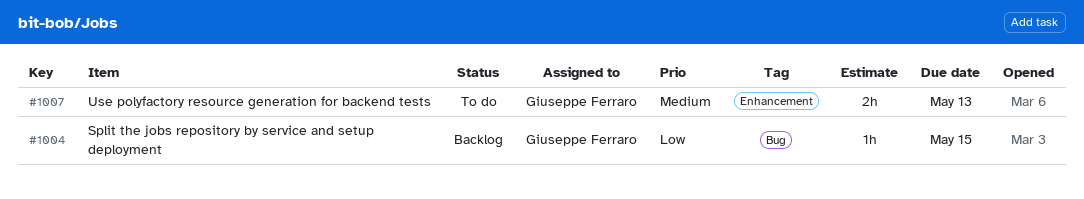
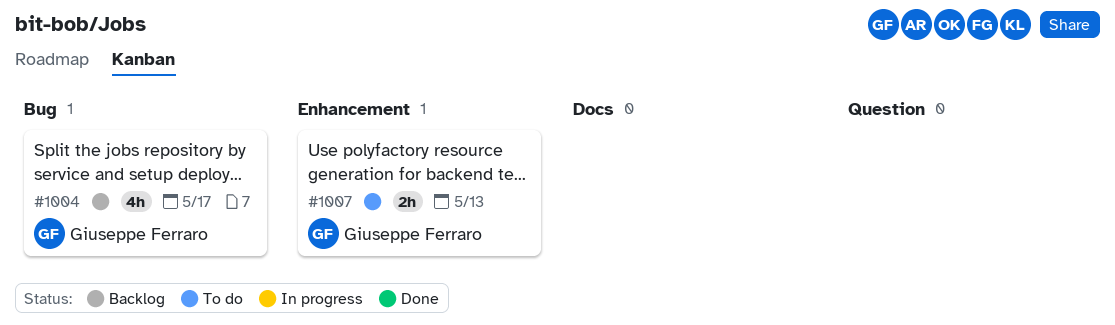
#1004, estimate: 1h -> 4h
#1004, due: May 15 -> May 17

